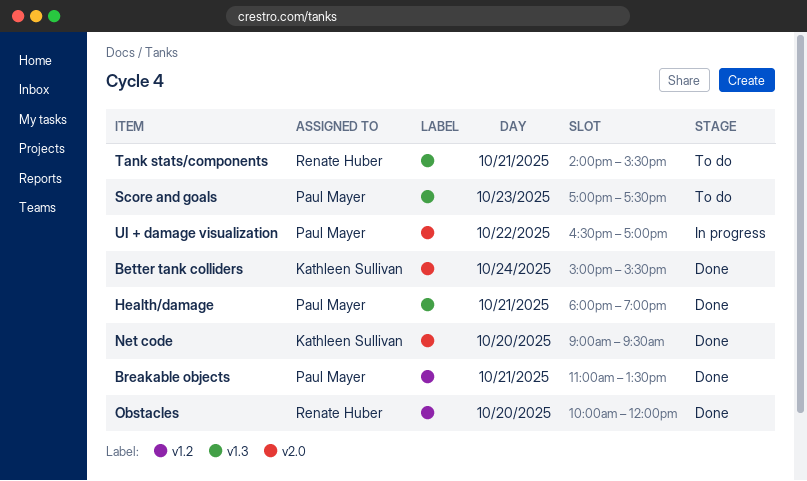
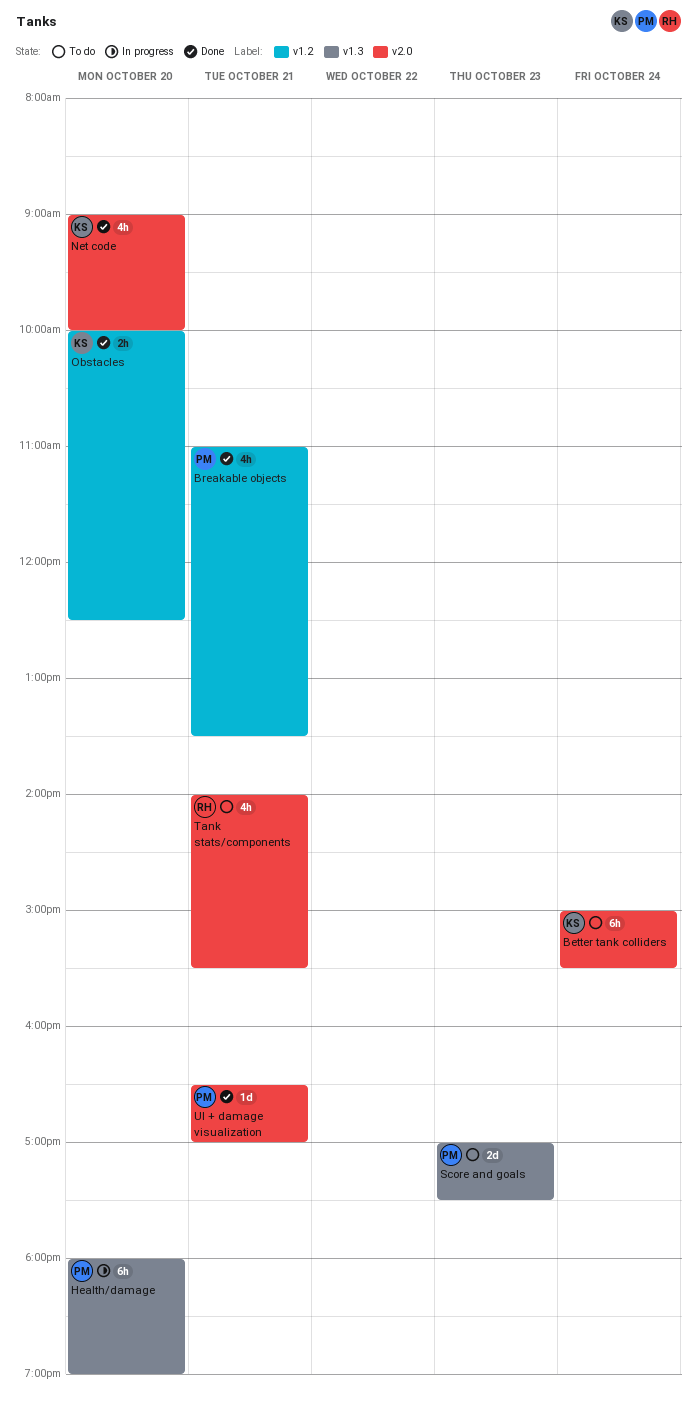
Better tank colliders, status: Done -> To do
Health/damage, status: Done -> In progress
Health/damage, day: Oct 21 -> Oct 20
Net code, ends: 09:30 -> 10:00
Obstacles, owner: Renate Huber -> Kathleen Sullivan
Obstacles, ends: 12:00 -> 12:30
Tank stats/components, label: v1.3 -> v2.0
UI + damage visualization, status: In progress -> Done
UI + damage visualization, day: Oct 22 -> Oct 21

